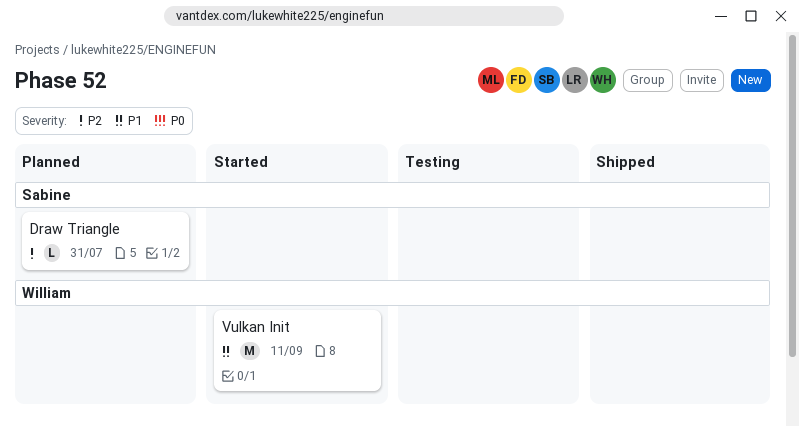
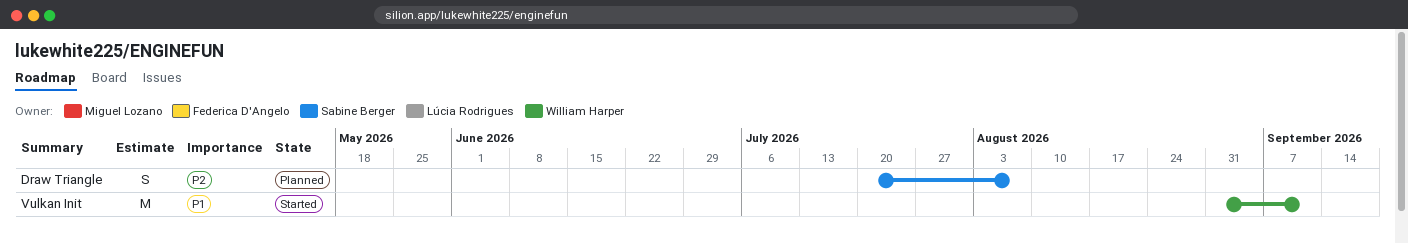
Draw Triangle, estimate: L -> S
Draw Triangle, due: Jul 31 -> Aug 7

